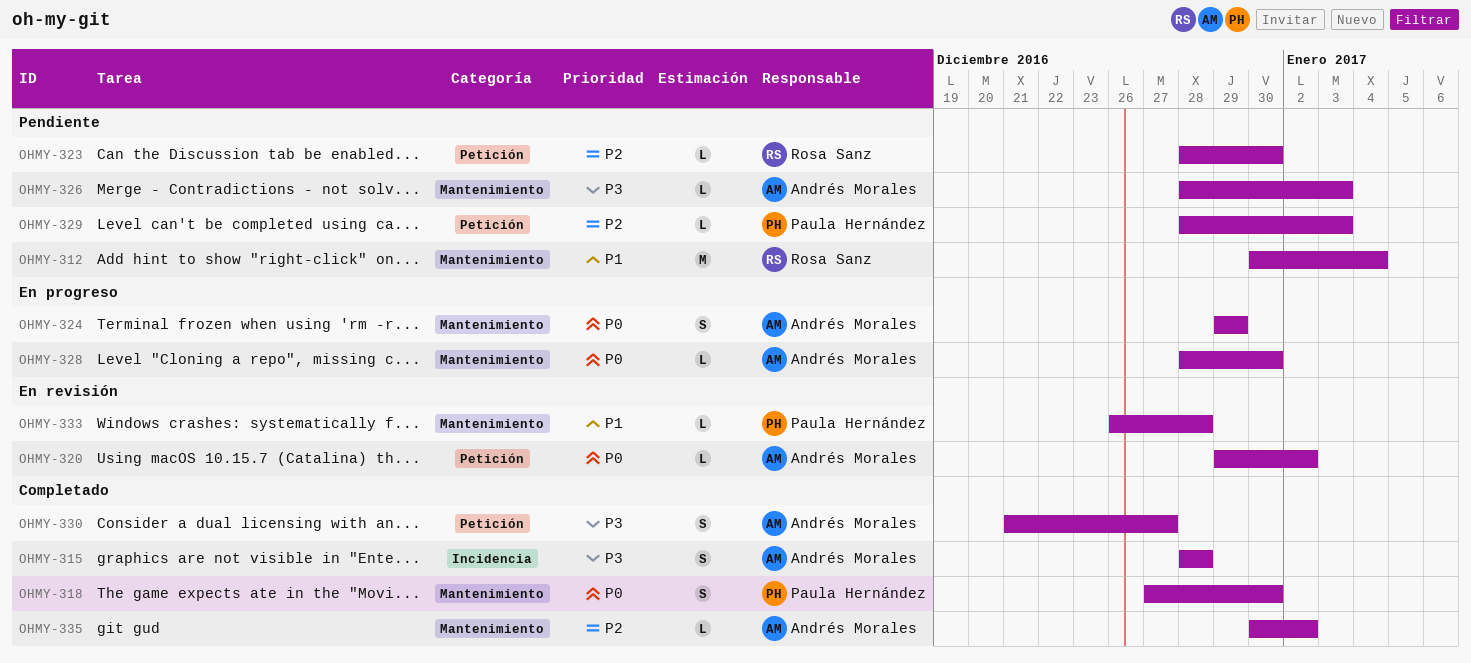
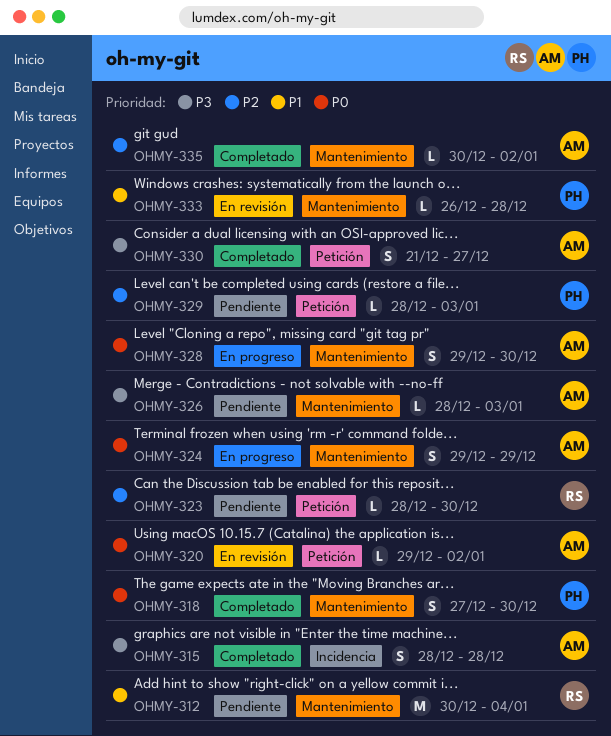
OHMY-328, estimate: L -> S
OHMY-328, start: Dec 28 -> Dec 29

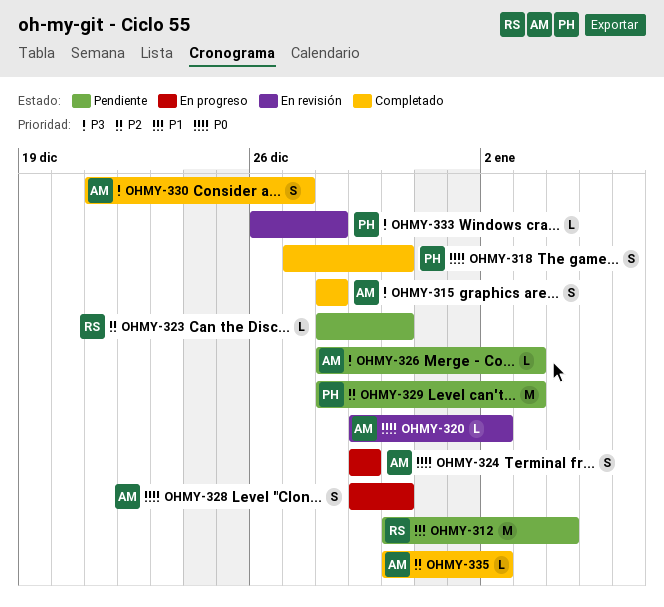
OHMY-329, estimate: L -> M
OHMY-333, priority: P1 -> P3

